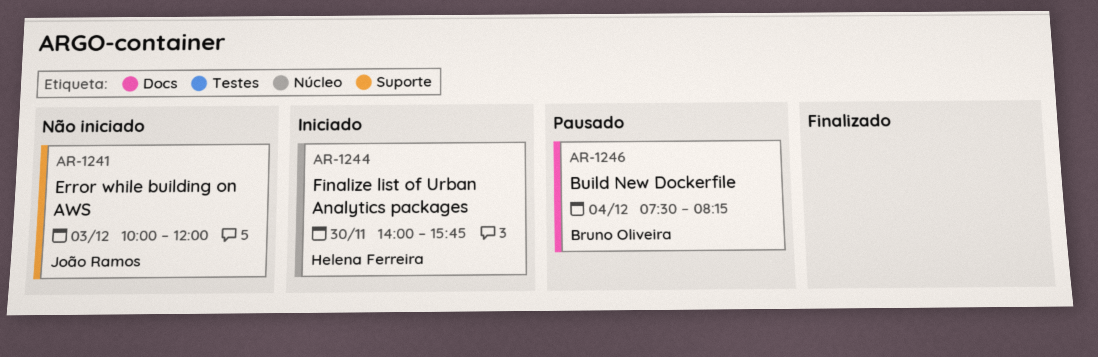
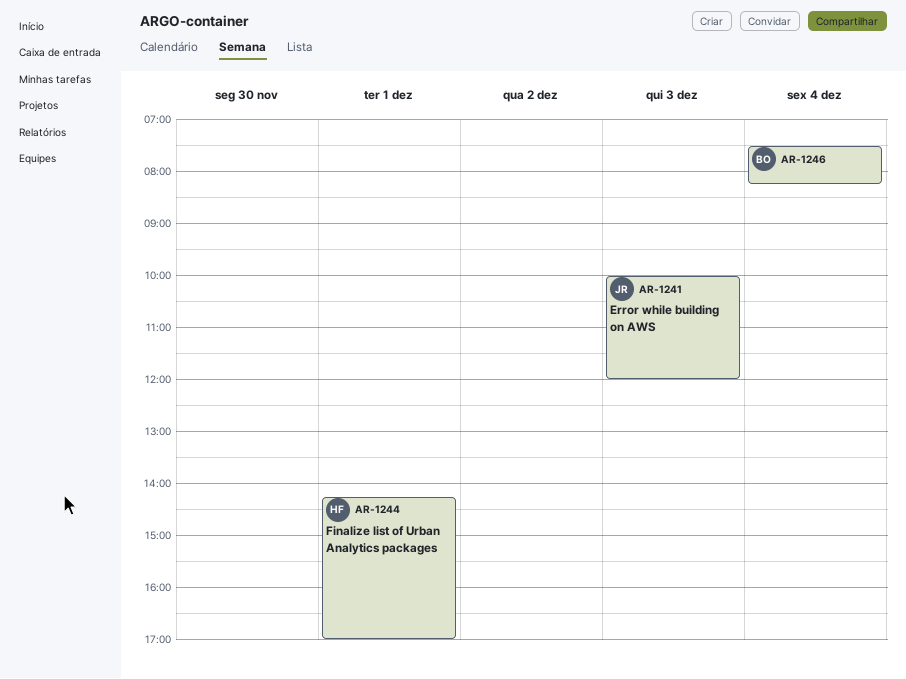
AR-1244, day: Nov 30 -> Dec 1
AR-1244, begins: 14:00 -> 14:15
AR-1244, ends: 15:45 -> 17:00

